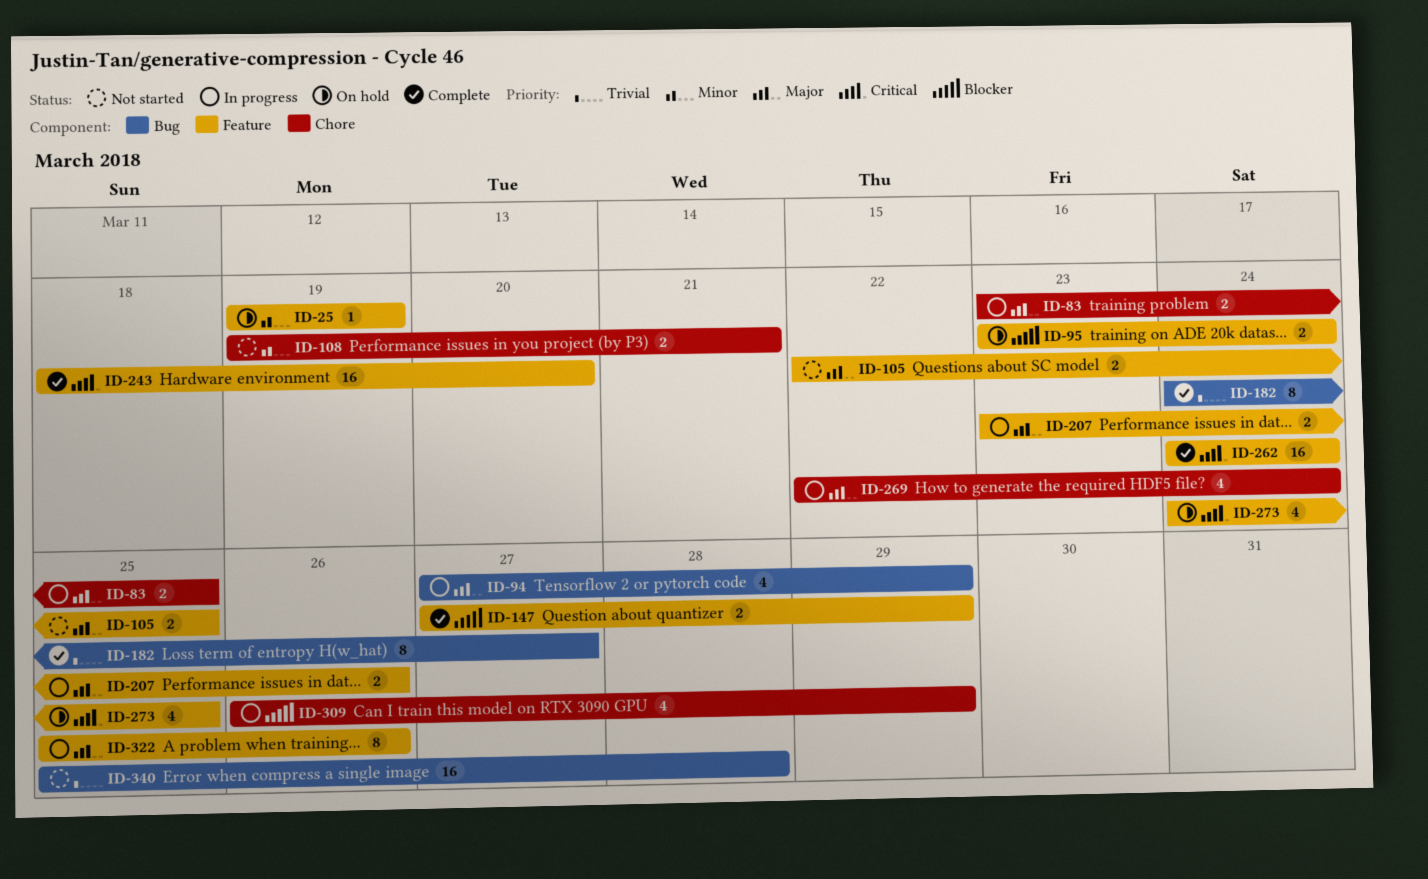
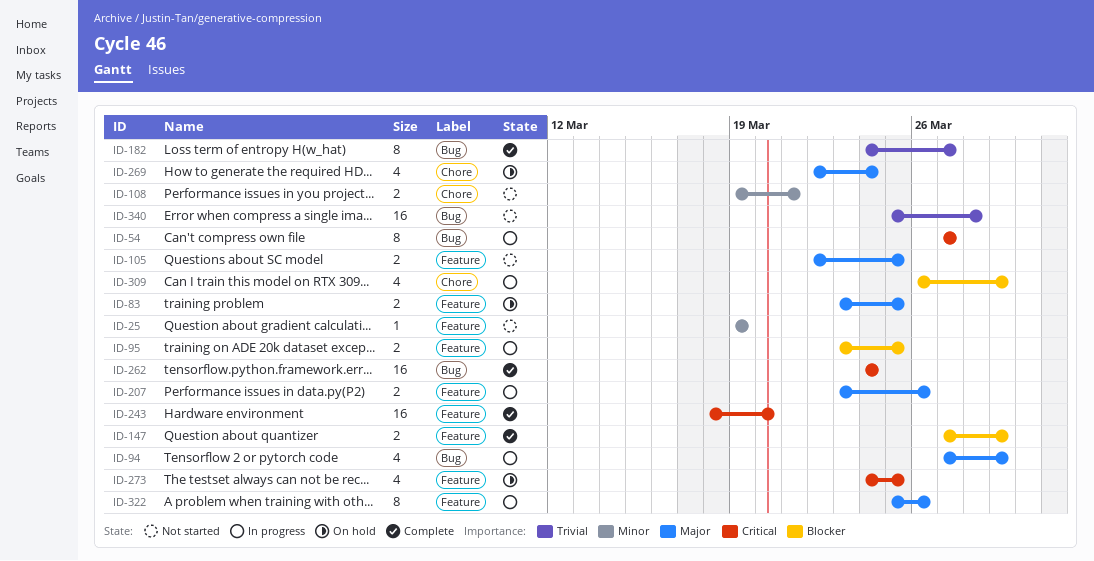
ID-25, status: On hold -> Not started
ID-54: none -> present
ID-83, status: In progress -> On hold
ID-83, label: Chore -> Feature
ID-95, status: On hold -> In progress
ID-95, due: Mar 24 -> Mar 25
ID-262, label: Feature -> Bug
ID-269, status: In progress -> On hold

